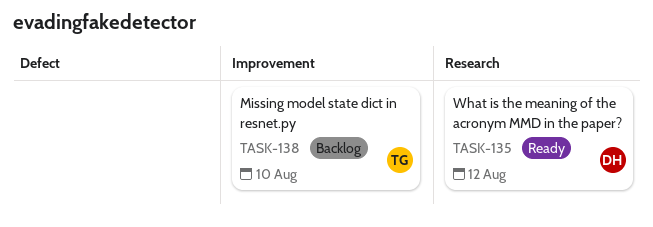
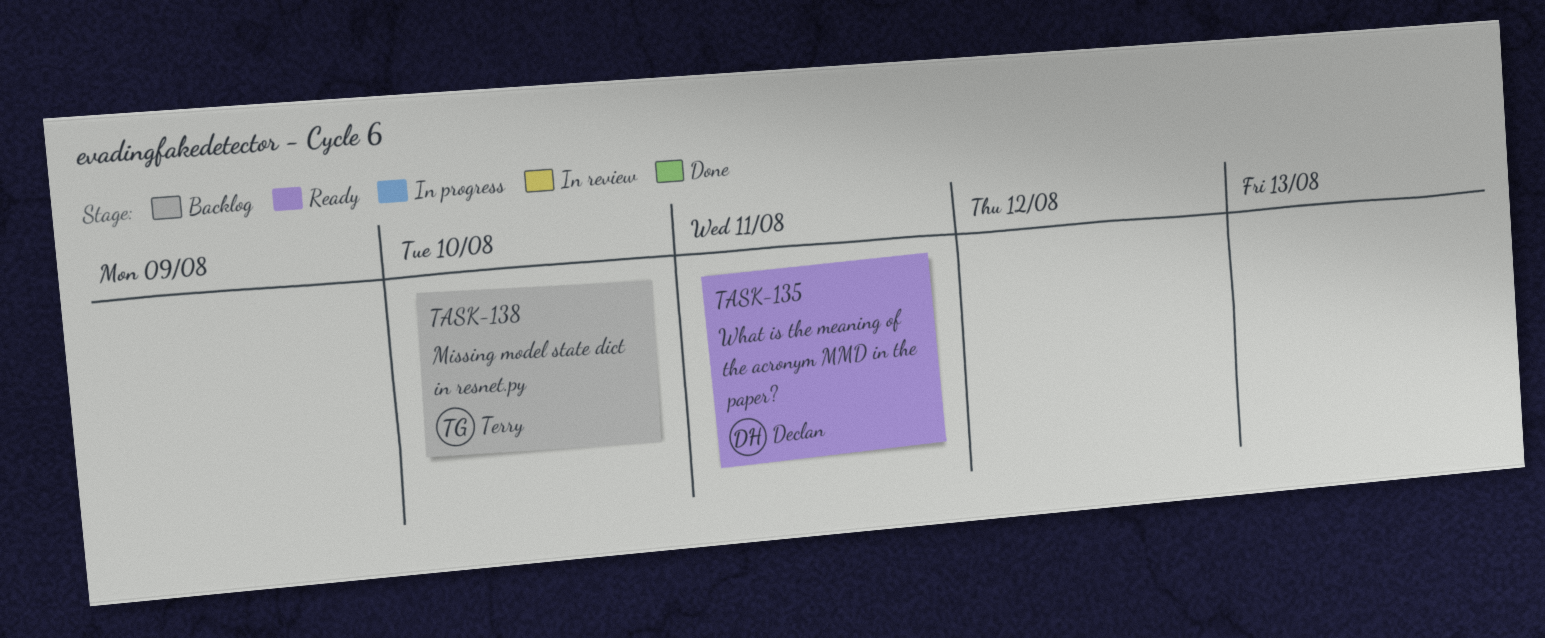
TASK-135, due: Aug 12 -> Aug 11

